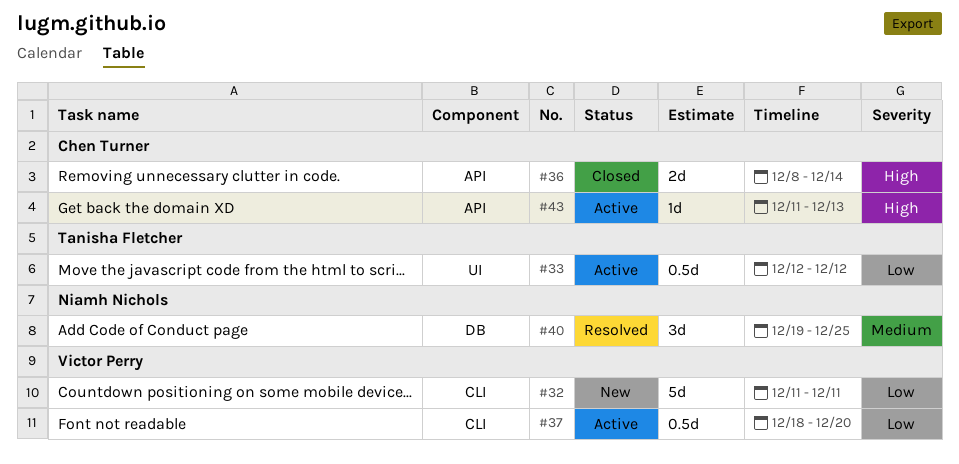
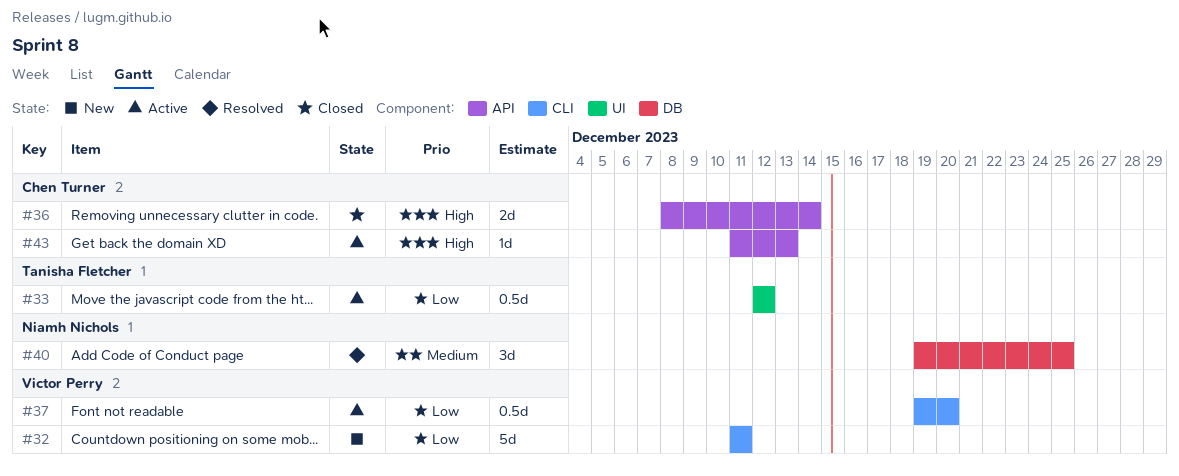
#37, start: Dec 18 -> Dec 19

